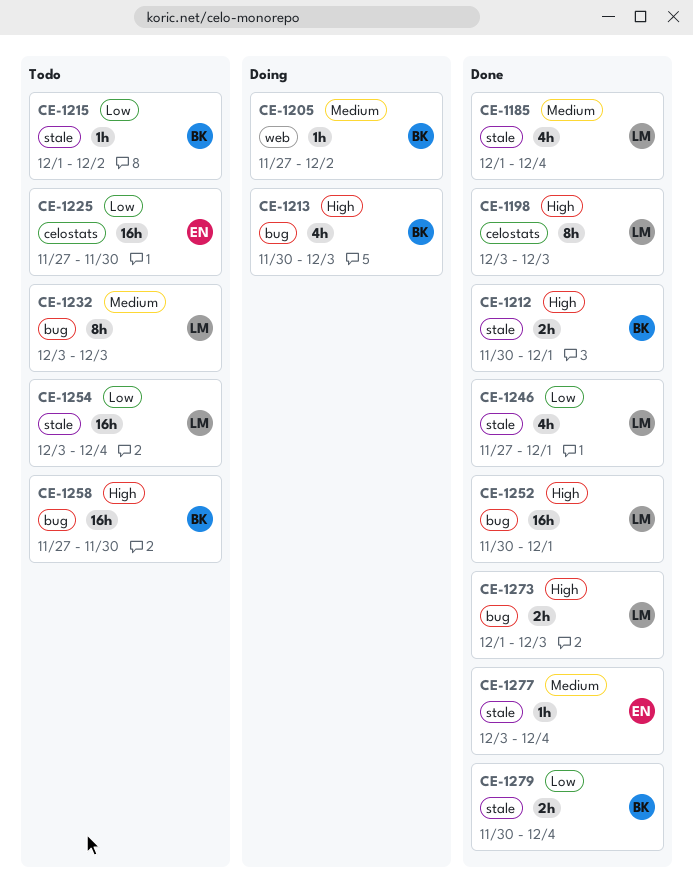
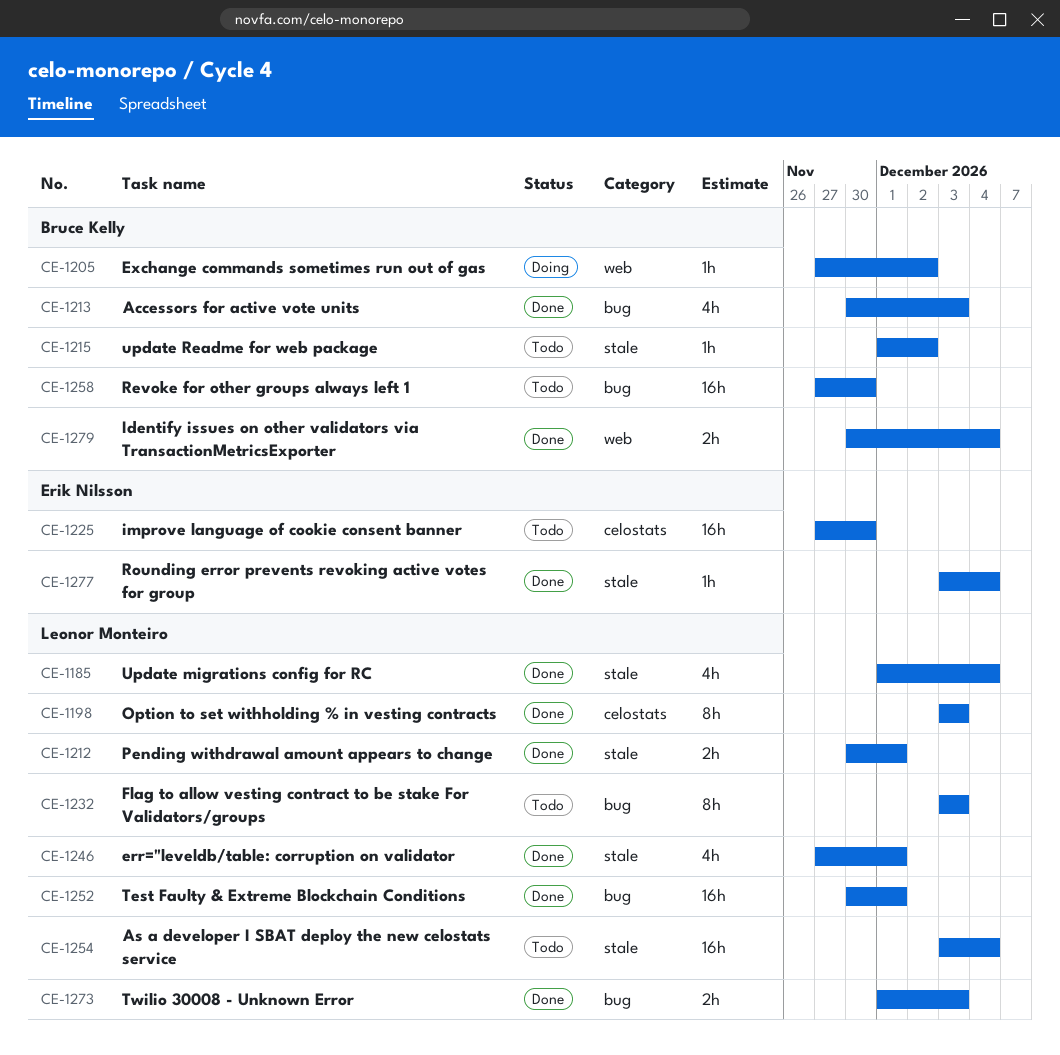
CE-1212, owner: Bruce Kelly -> Leonor Monteiro
CE-1213, status: Doing -> Done
CE-1279, label: stale -> web

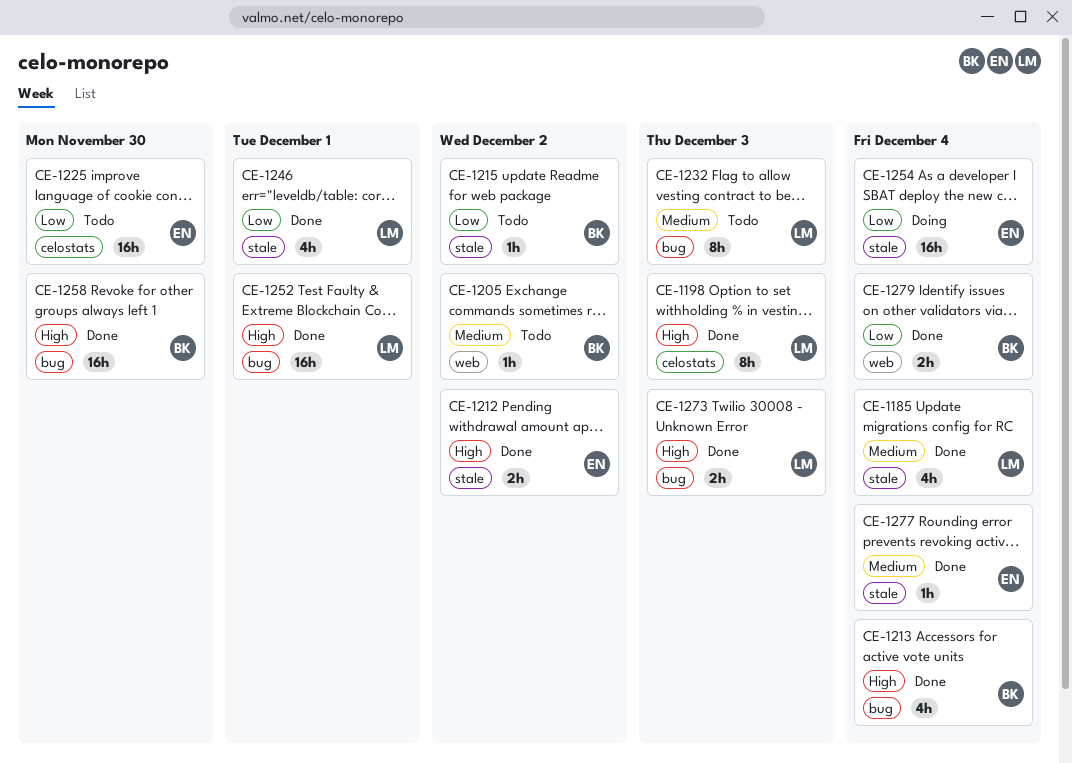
CE-1205, status: Doing -> Todo
CE-1212, owner: Leonor Monteiro -> Erik Nilsson
CE-1212, due: Dec 1 -> Dec 2
CE-1213, due: Dec 3 -> Dec 4
CE-1254, status: Todo -> Doing
CE-1254, owner: Leonor Monteiro -> Erik Nilsson
CE-1258, status: Todo -> Done

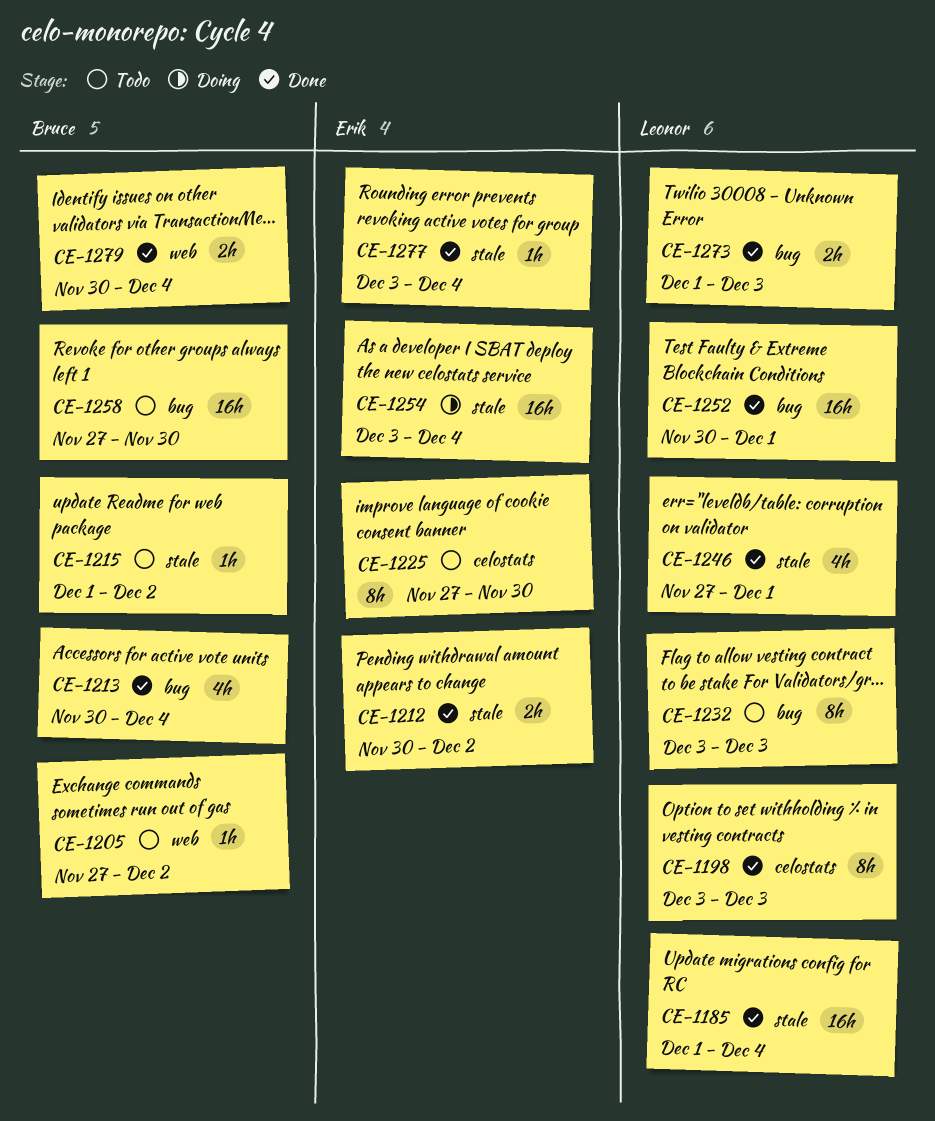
CE-1185, estimate: 4h -> 16h
CE-1225, estimate: 16h -> 8h
CE-1258, status: Done -> Todo

